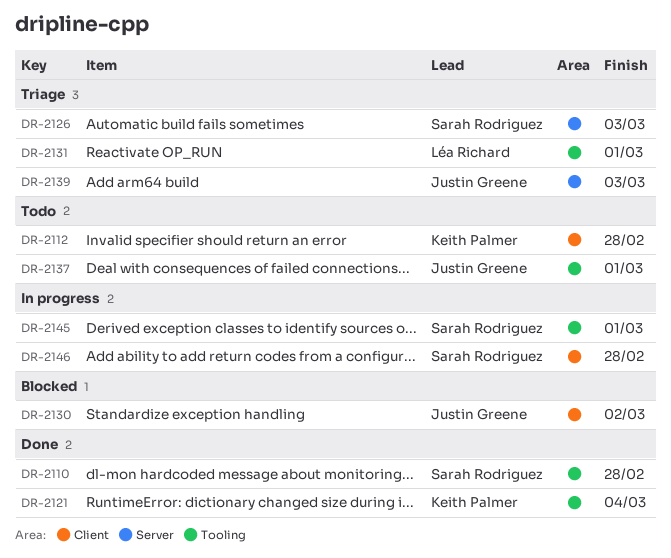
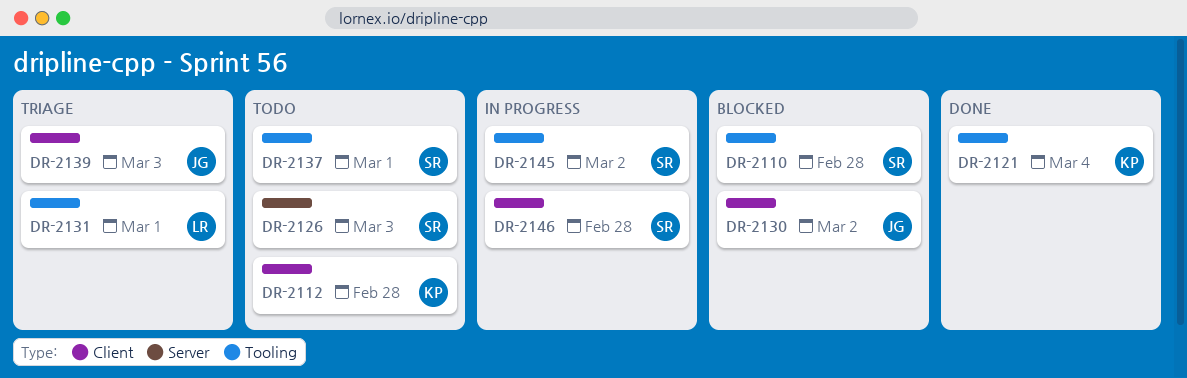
DR-2110, status: Done -> Blocked
DR-2126, status: Triage -> Todo
DR-2137, owner: Justin Greene -> Sarah Rodriguez
DR-2139, label: Server -> Client
DR-2145, due: Mar 1 -> Mar 2

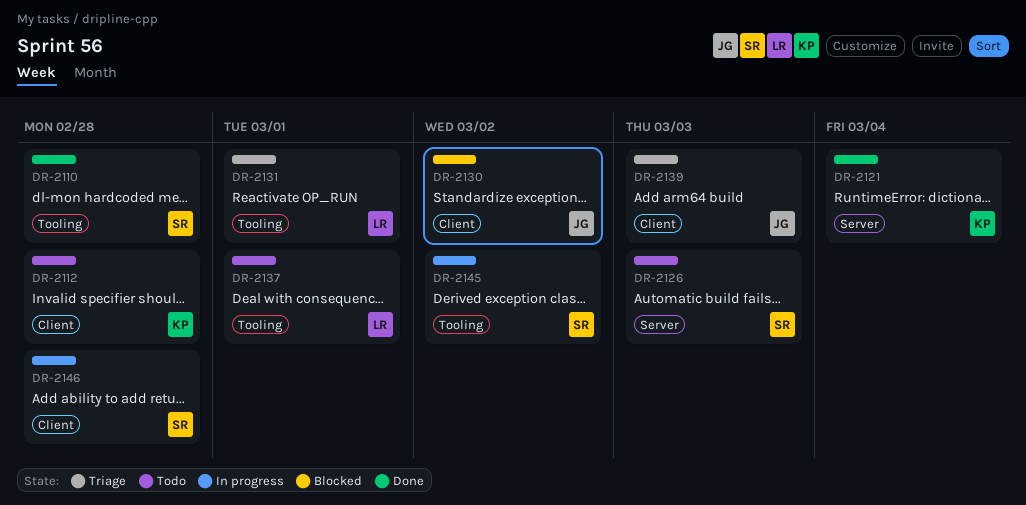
DR-2110, status: Blocked -> Done
DR-2121, label: Tooling -> Server
DR-2137, owner: SR -> LR

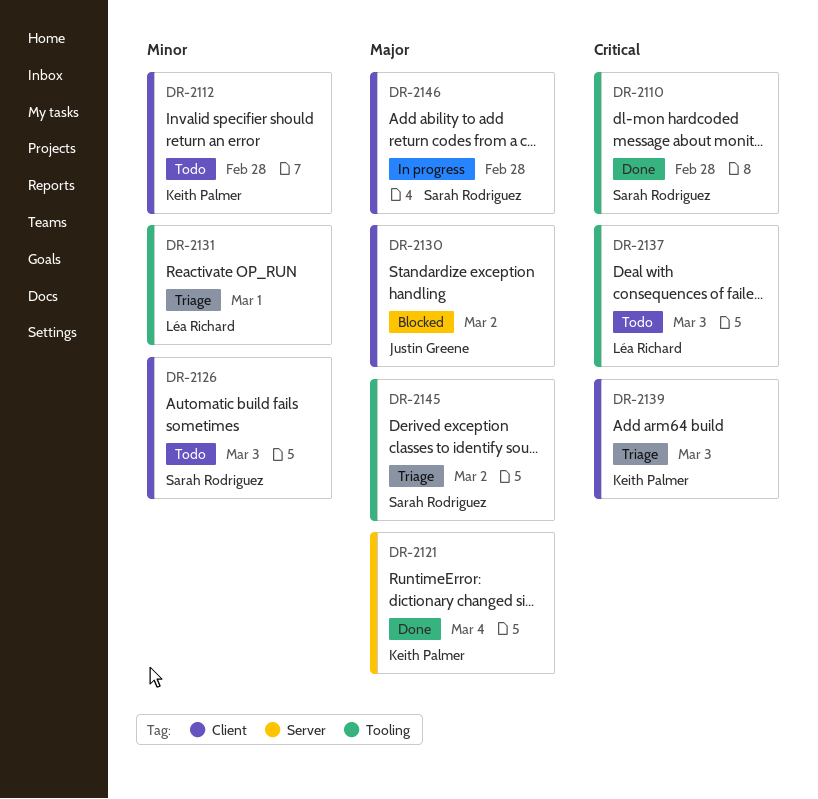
DR-2126, label: Server -> Client
DR-2137, due: Mar 1 -> Mar 3
DR-2139, owner: Justin Greene -> Keith Palmer
DR-2145, status: In progress -> Triage

